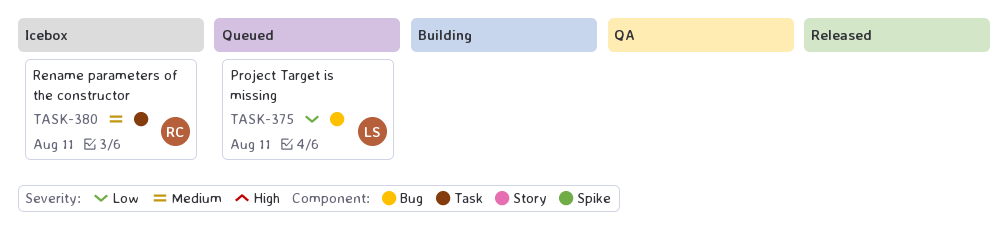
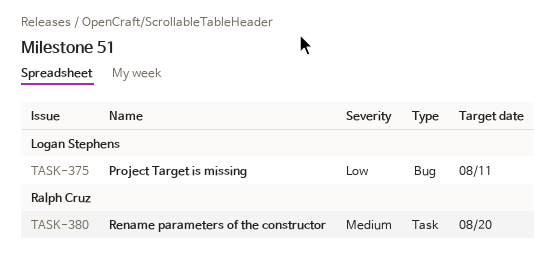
TASK-380, due: Aug 11 -> Aug 20

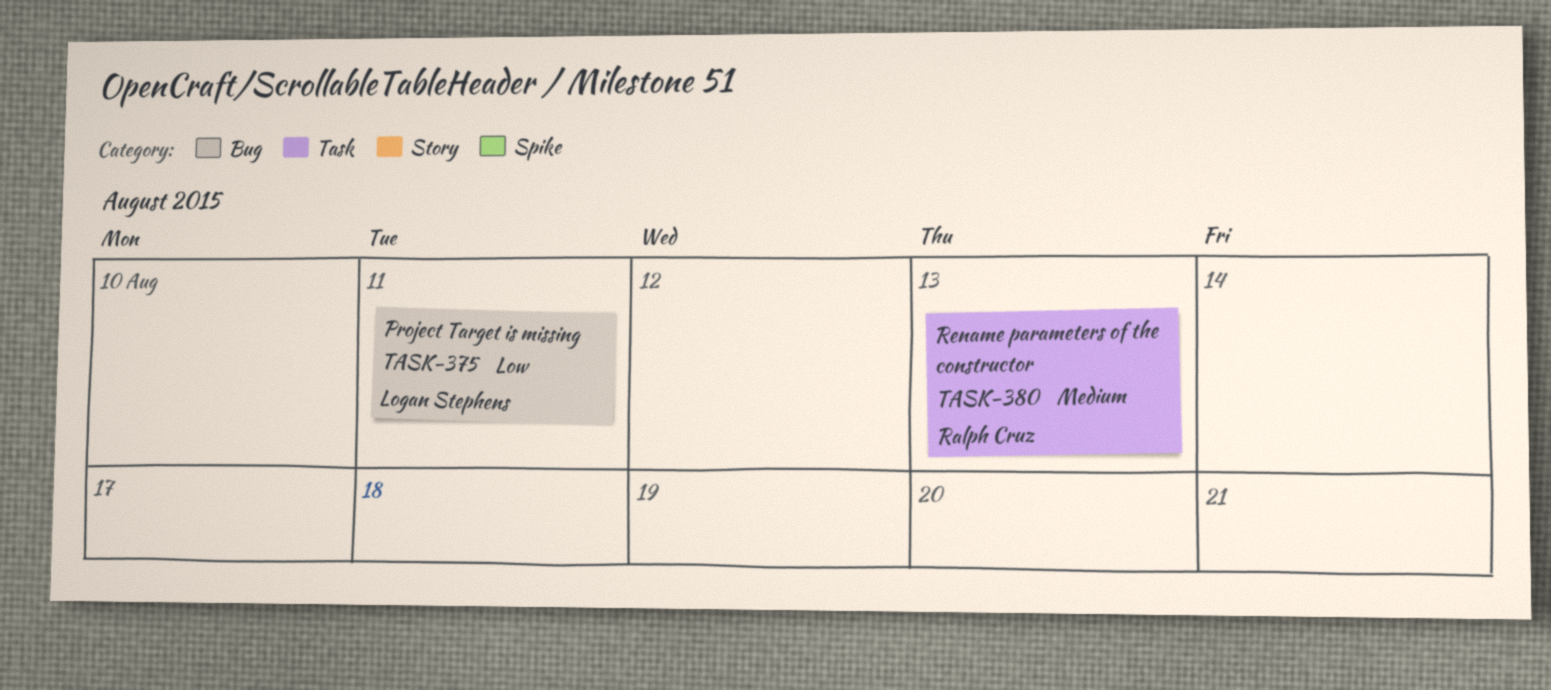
TASK-380, due: Aug 20 -> Aug 13

